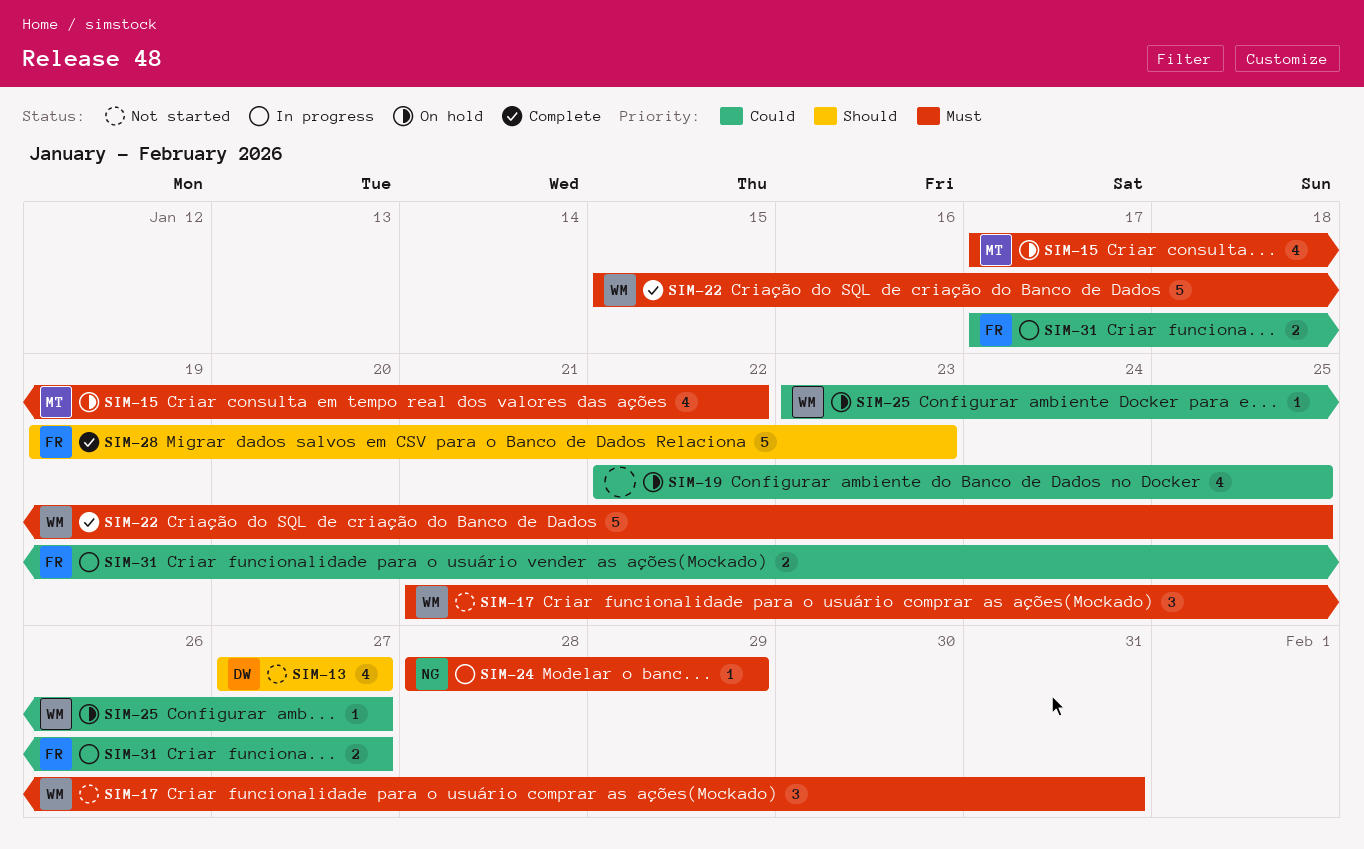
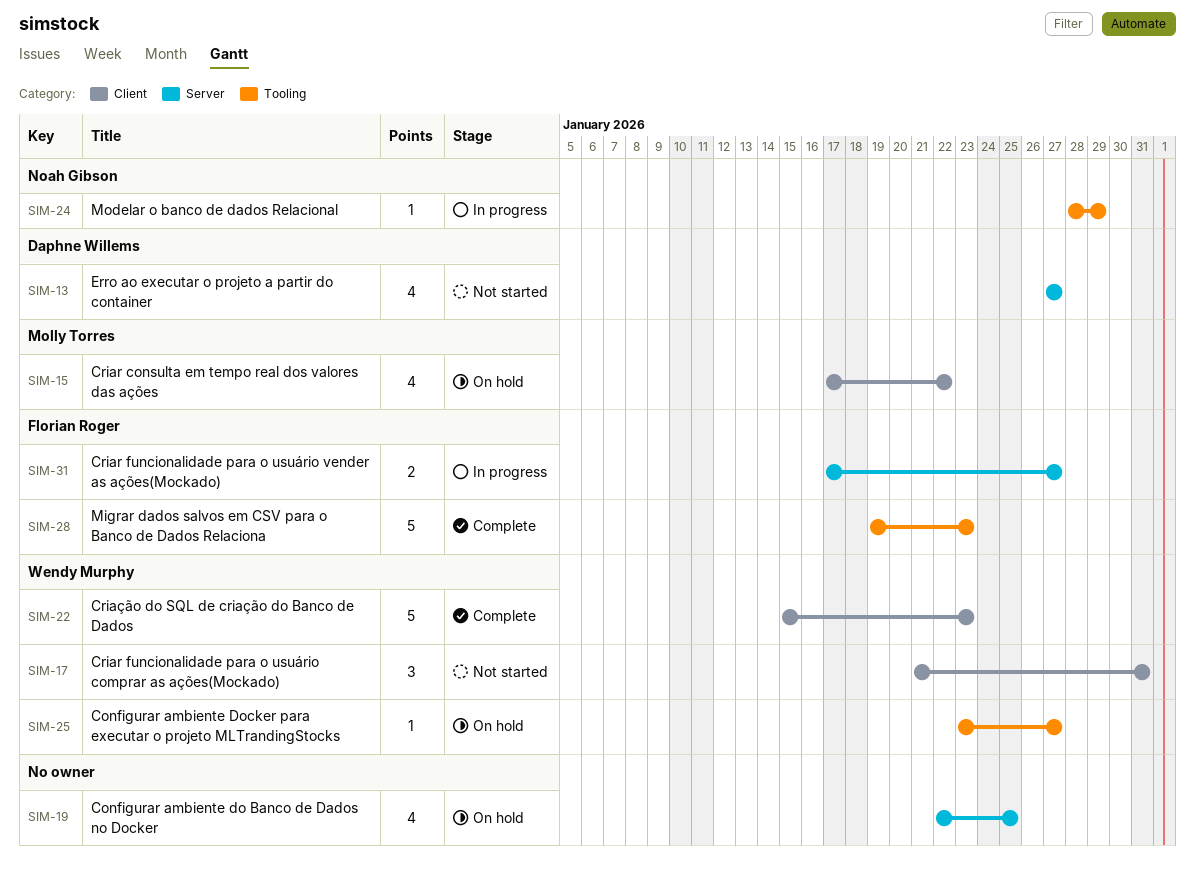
SIM-22, due: Jan 25 -> Jan 23

